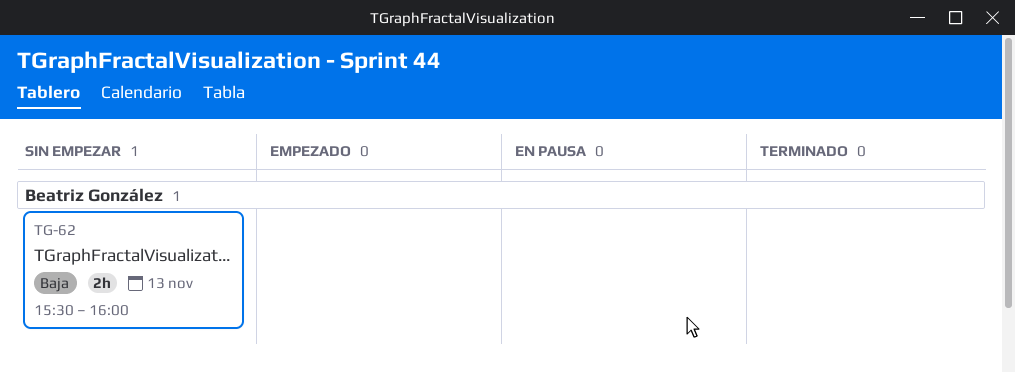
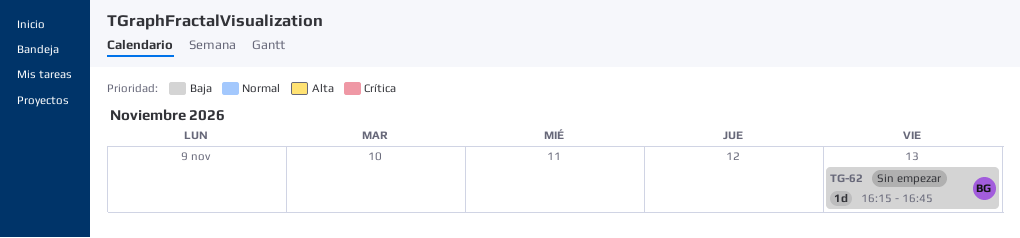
TG-62, estimate: 2h -> 1d
TG-62, begins: 15:30 -> 16:15
TG-62, ends: 16:00 -> 16:45

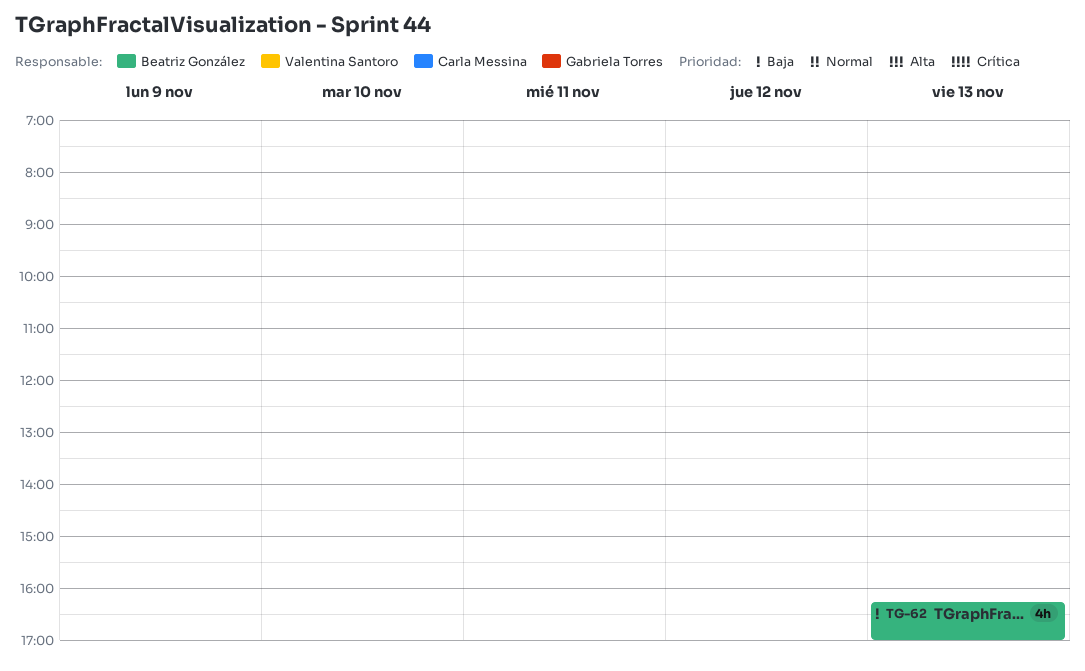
TG-62, estimate: 1d -> 4h
TG-62, ends: 16:45 -> 17:00

